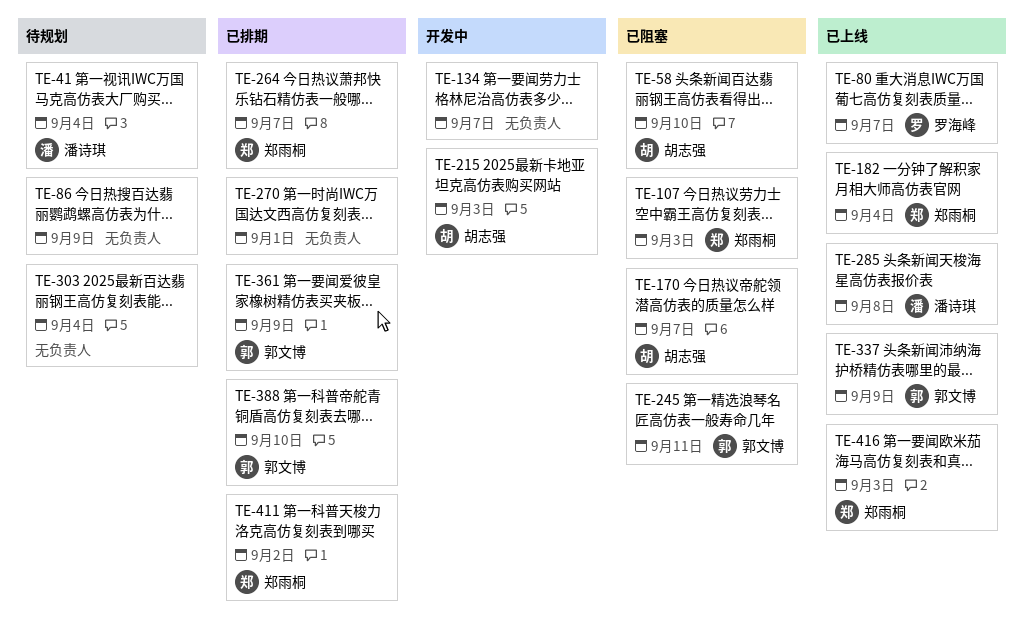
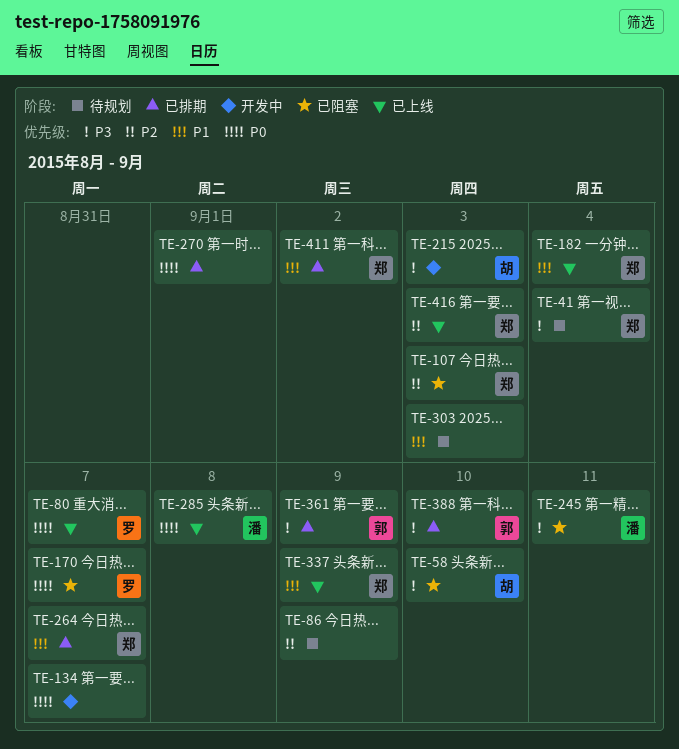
TE-41, owner: 潘诗琪 -> 郑雨桐
TE-170, owner: 胡志强 -> 罗海峰
TE-245, owner: 郭文博 -> 潘诗琪
TE-303, due: Sep 4 -> Sep 3
TE-337, owner: 郭文博 -> 郑雨桐

